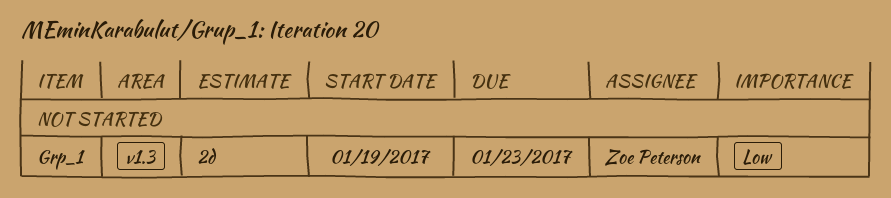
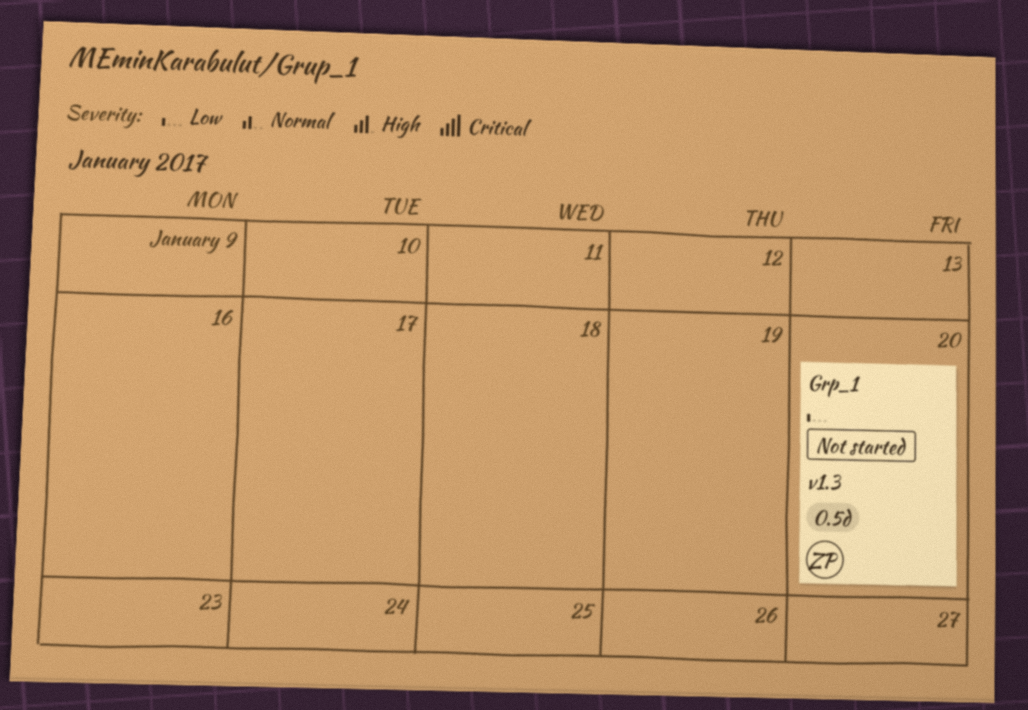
Grp_1, estimate: 2d -> 0.5d
Grp_1, due: Jan 23 -> Jan 20

